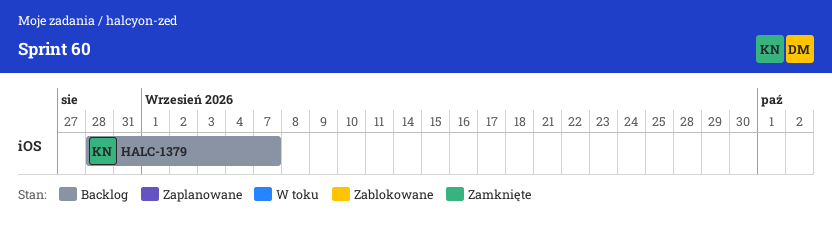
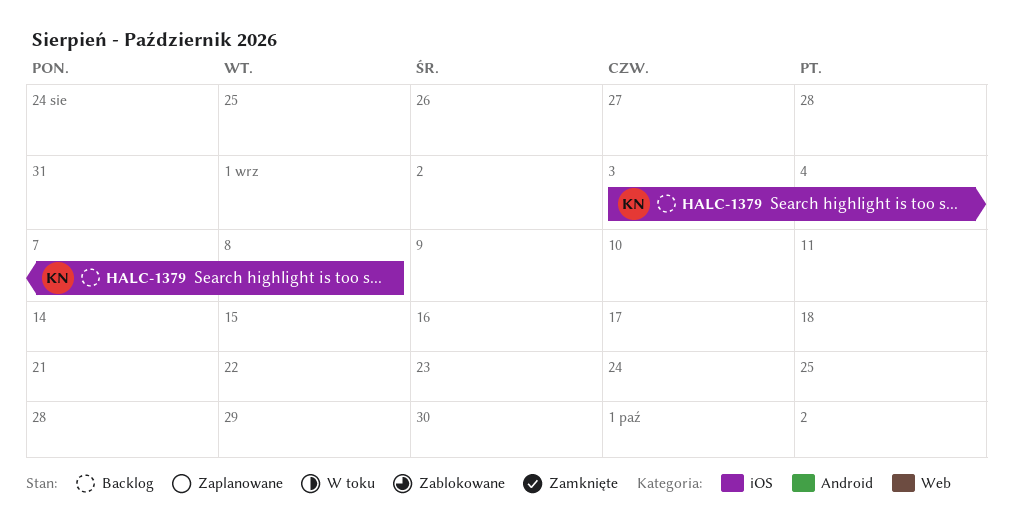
HALC-1379, start: Aug 28 -> Sep 3
HALC-1379, due: Sep 7 -> Sep 8

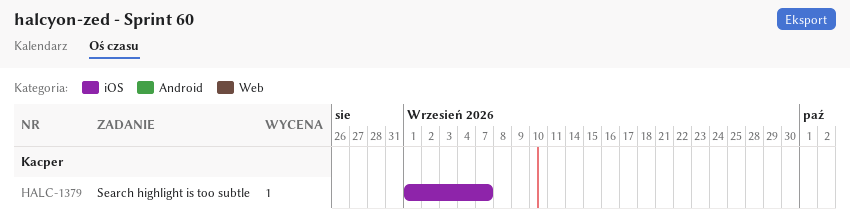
HALC-1379, start: Sep 3 -> Sep 1
HALC-1379, due: Sep 8 -> Sep 7

